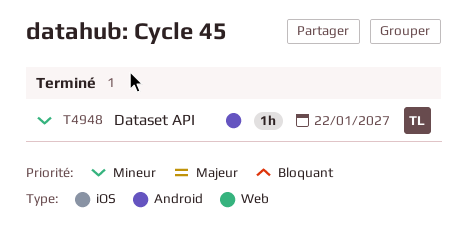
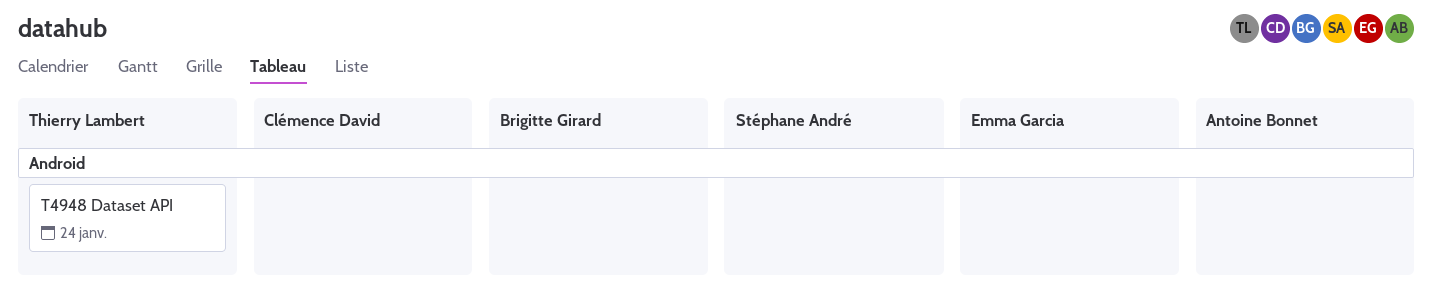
T4948, due: Jan 22 -> Jan 24

